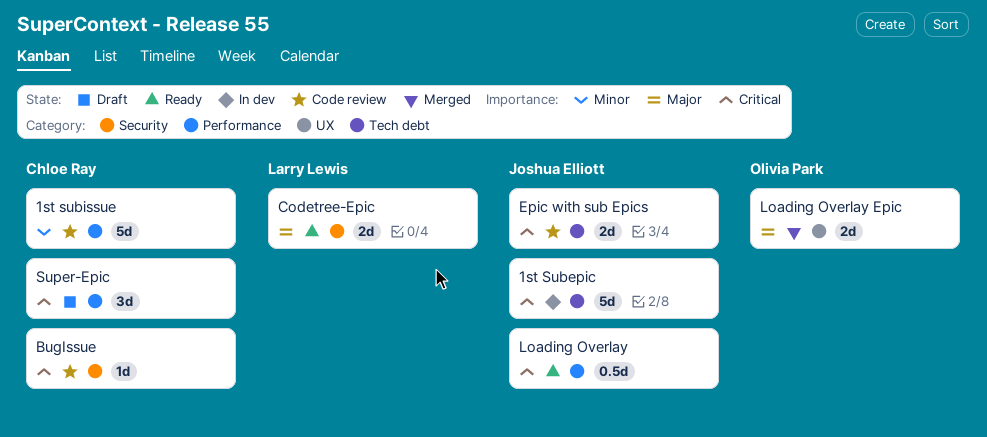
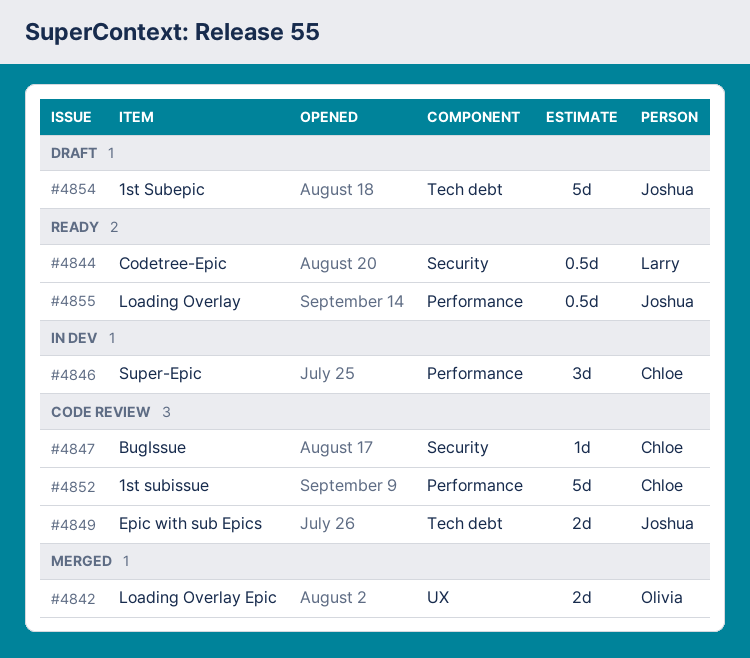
1st Subepic, status: In dev -> Draft
Codetree-Epic, estimate: 2d -> 0.5d
Super-Epic, status: Draft -> In dev

